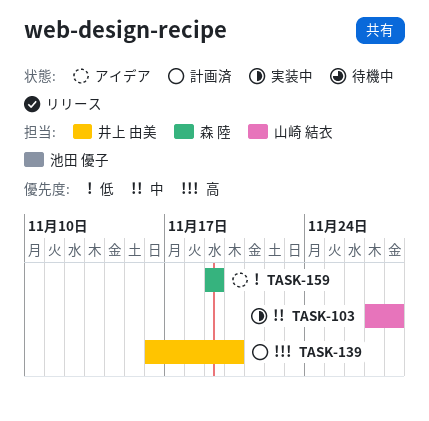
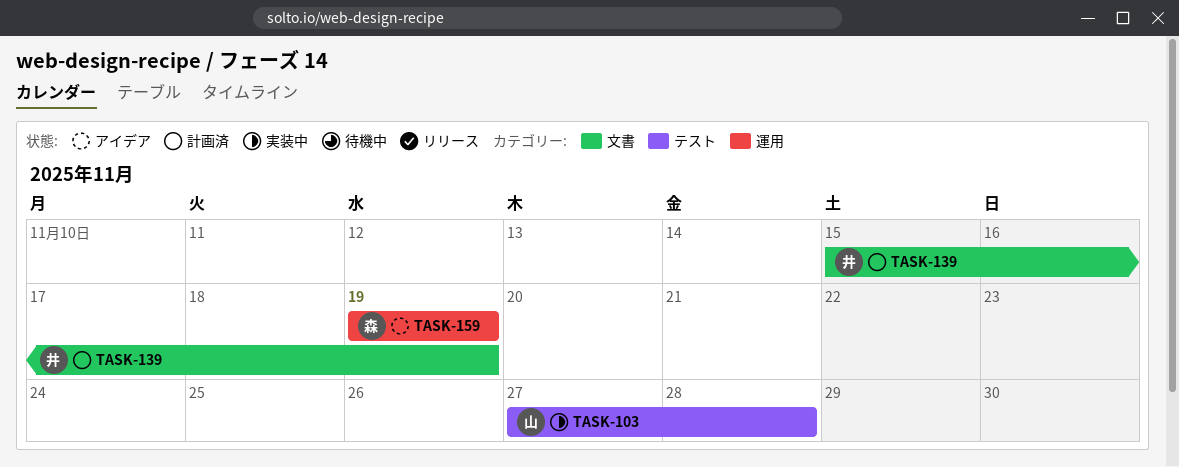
TASK-139, start: Nov 16 -> Nov 15
TASK-139, due: Nov 20 -> Nov 19

